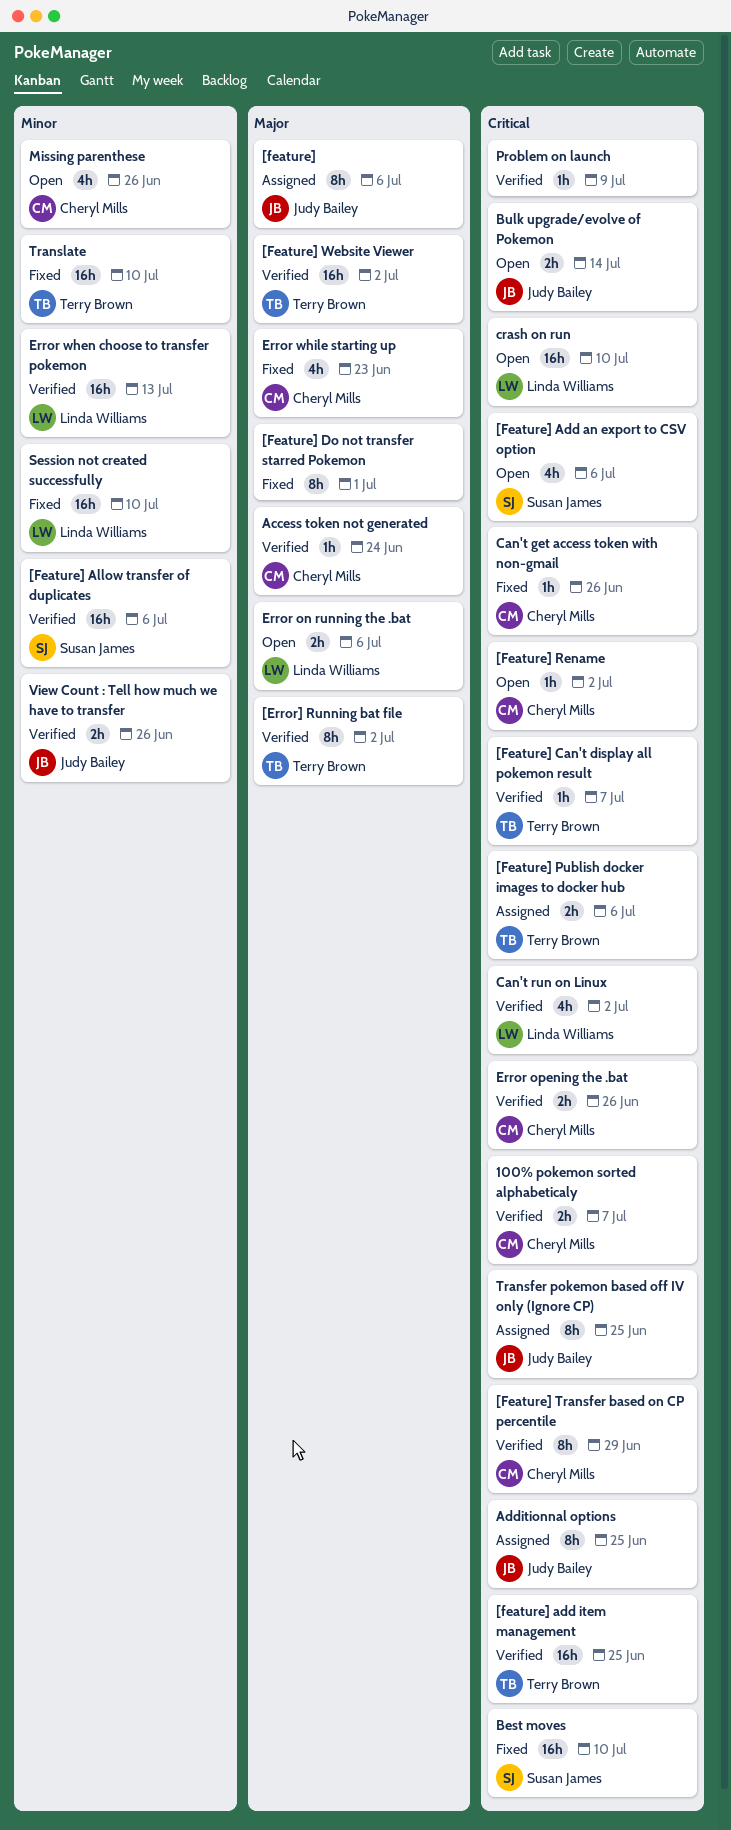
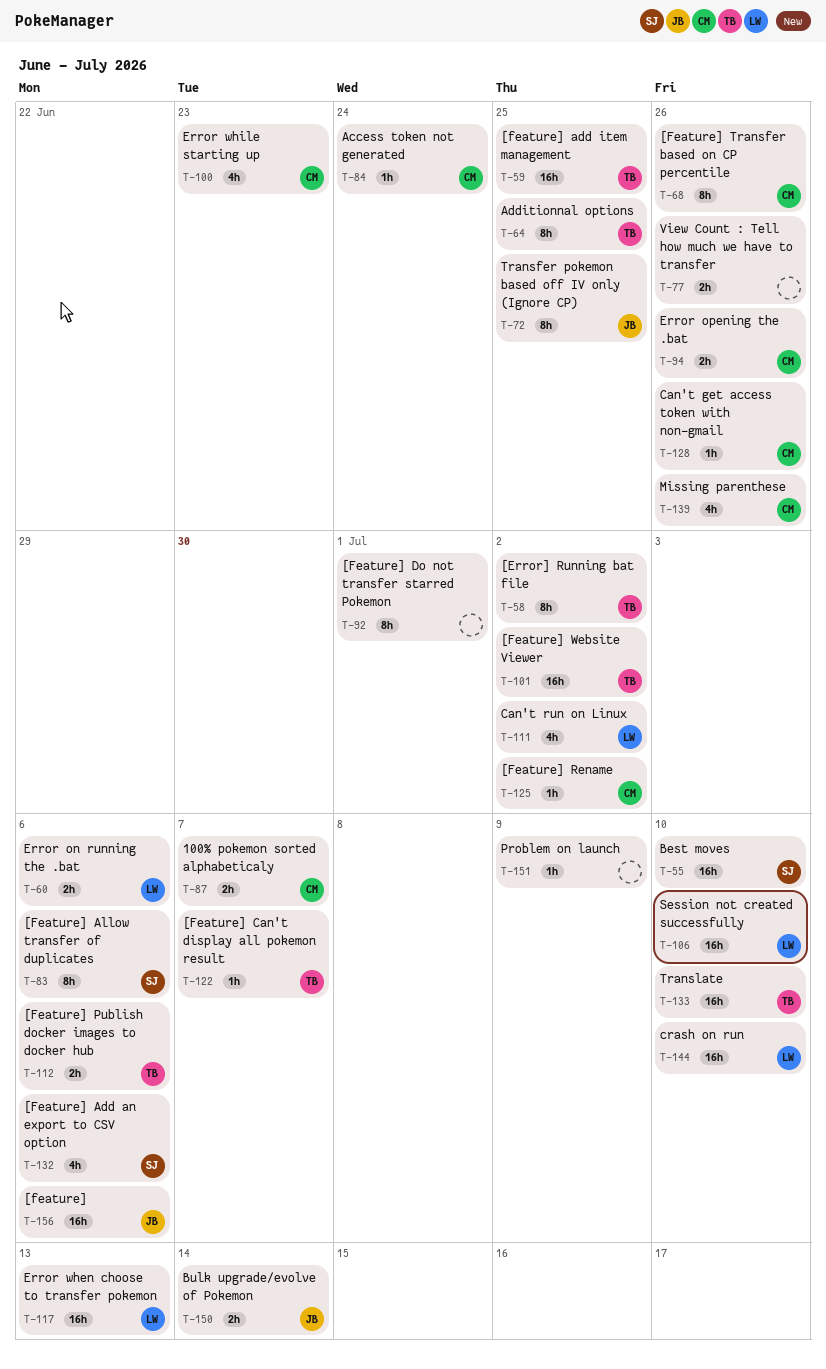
[feature], estimate: 8h -> 16h
[Feature] Allow transfer of duplicates, estimate: 16h -> 8h
[Feature] Transfer based on CP percentile, due: Jun 29 -> Jun 26
Additionnal options, owner: Judy Bailey -> Terry Brown
View Count : Tell how much we have to transfer, owner: Judy Bailey -> none

